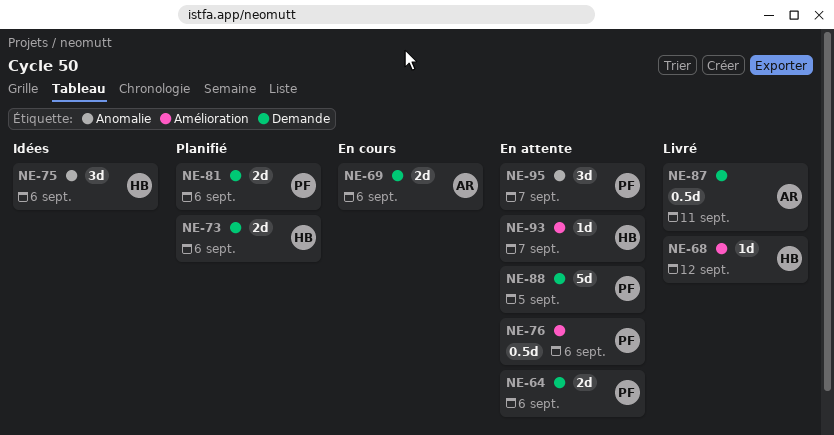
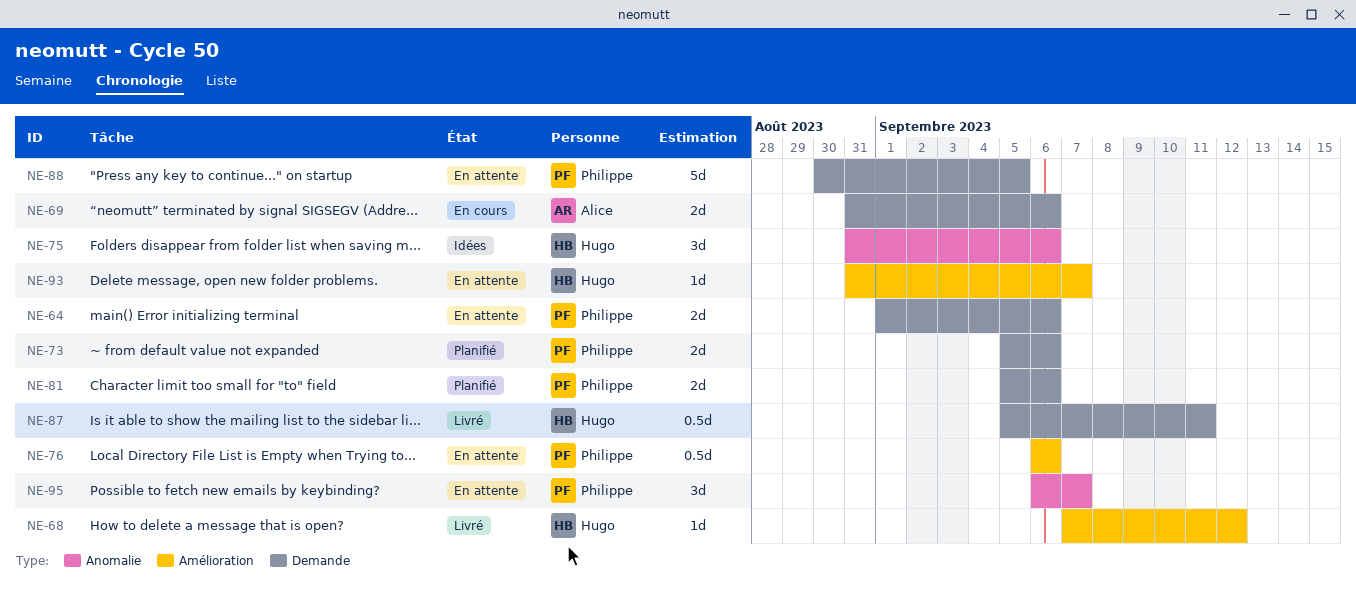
NE-73, owner: Hugo -> Philippe
NE-87, owner: Alice -> Hugo

